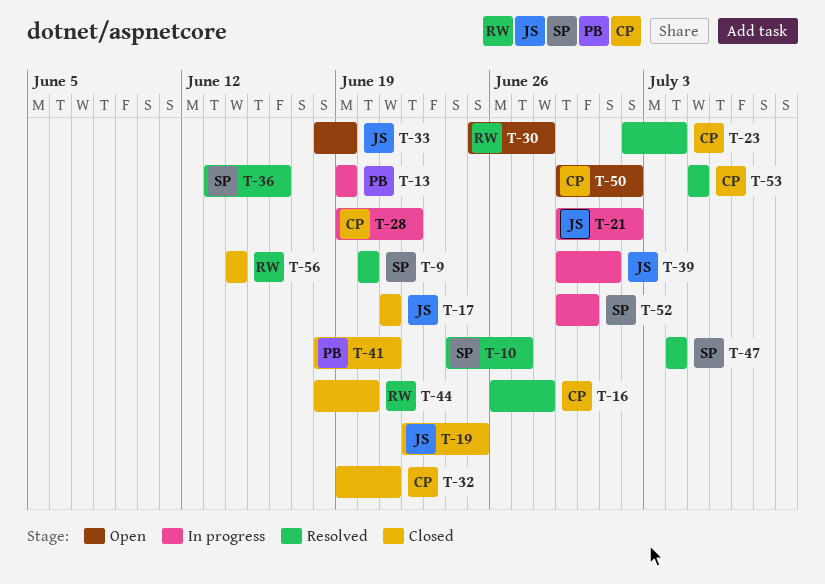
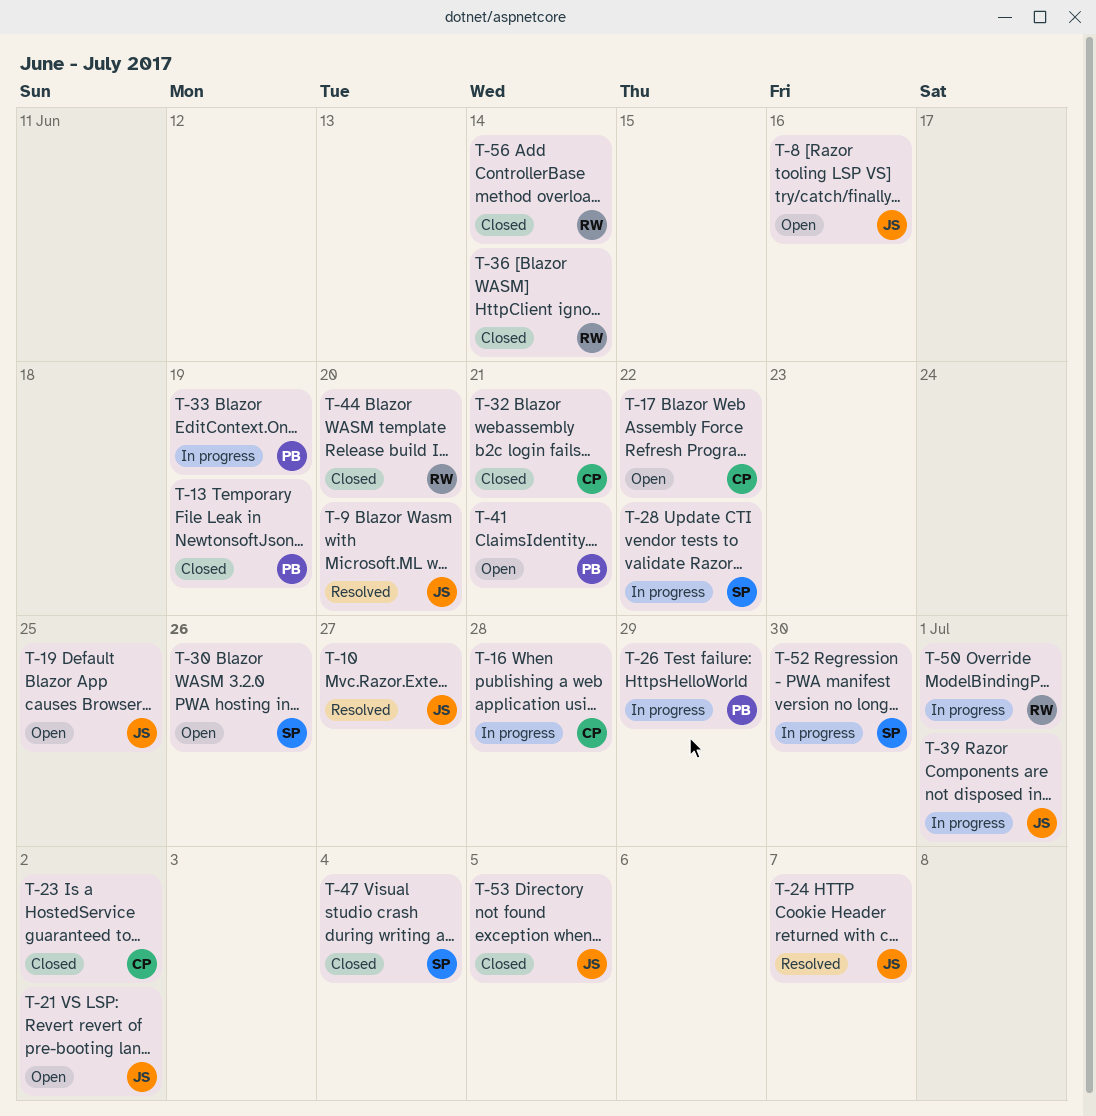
T-8: none -> present
T-9, owner: SP -> JS
T-10, owner: SP -> JS
T-13, status: In progress -> Closed
T-16, status: Resolved -> In progress
T-17, status: Closed -> Open
T-17, owner: JS -> CP
T-17, due: Jun 21 -> Jun 22
T-19, status: Closed -> Open
T-21, status: In progress -> Open
T-23, status: Resolved -> Closed
T-23, due: Jul 4 -> Jul 2
T-24: none -> present
T-26: none -> present
T-28, owner: CP -> SP
T-30, owner: RW -> SP
T-30, due: Jun 28 -> Jun 26
T-33, status: Open -> In progress
T-33, owner: JS -> PB
T-36, status: Resolved -> Closed
T-36, owner: SP -> RW
T-36, due: Jun 16 -> Jun 14
T-41, status: Closed -> Open
T-47, status: Resolved -> Closed
T-50, status: Open -> In progress
T-50, owner: CP -> RW
T-50, due: Jul 2 -> Jul 1
T-53, status: Resolved -> Closed
T-53, owner: CP -> JS

